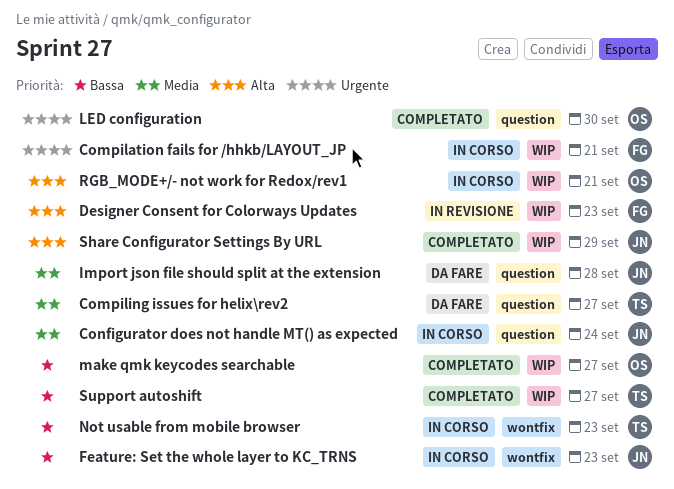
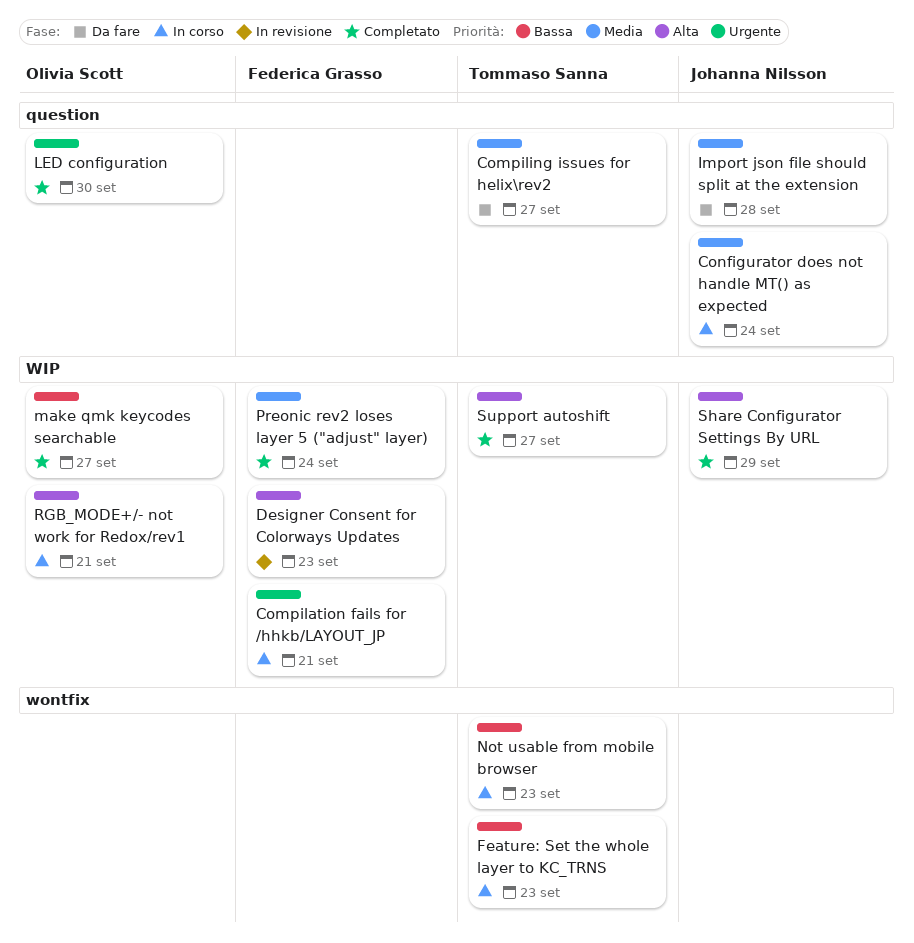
Feature: Set the whole layer to KC_TRNS, owner: Johanna Nilsson -> Tommaso Sanna
Preonic rev2 loses layer 5 ("adjust" layer): none -> present
Support autoshift, priority: Bassa -> Alta

